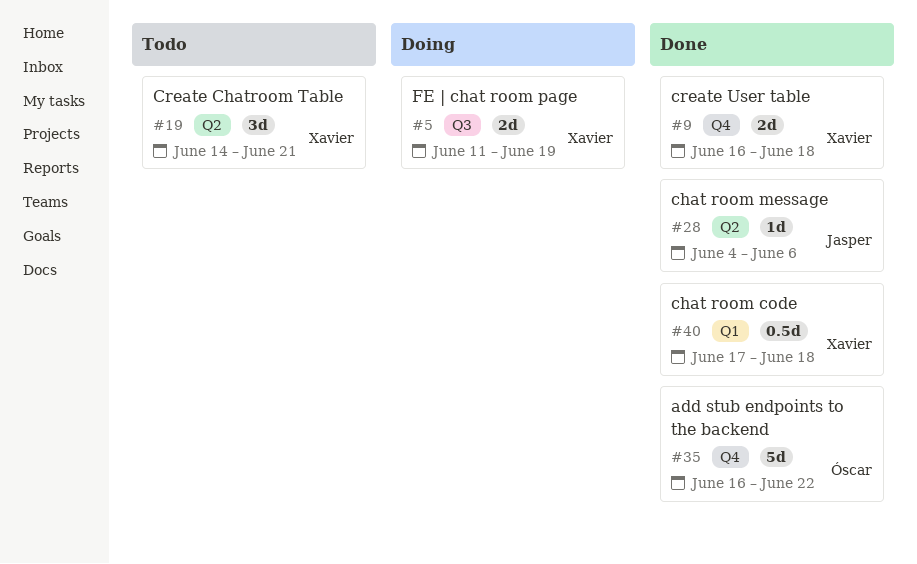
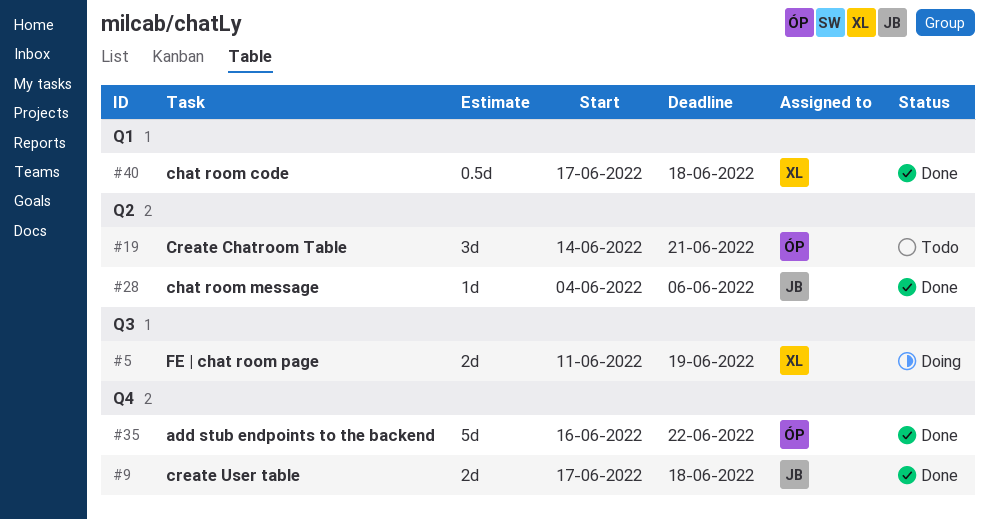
#9, owner: Xavier -> Jasper
#9, start: Jun 16 -> Jun 17
#19, owner: Xavier -> Óscar

